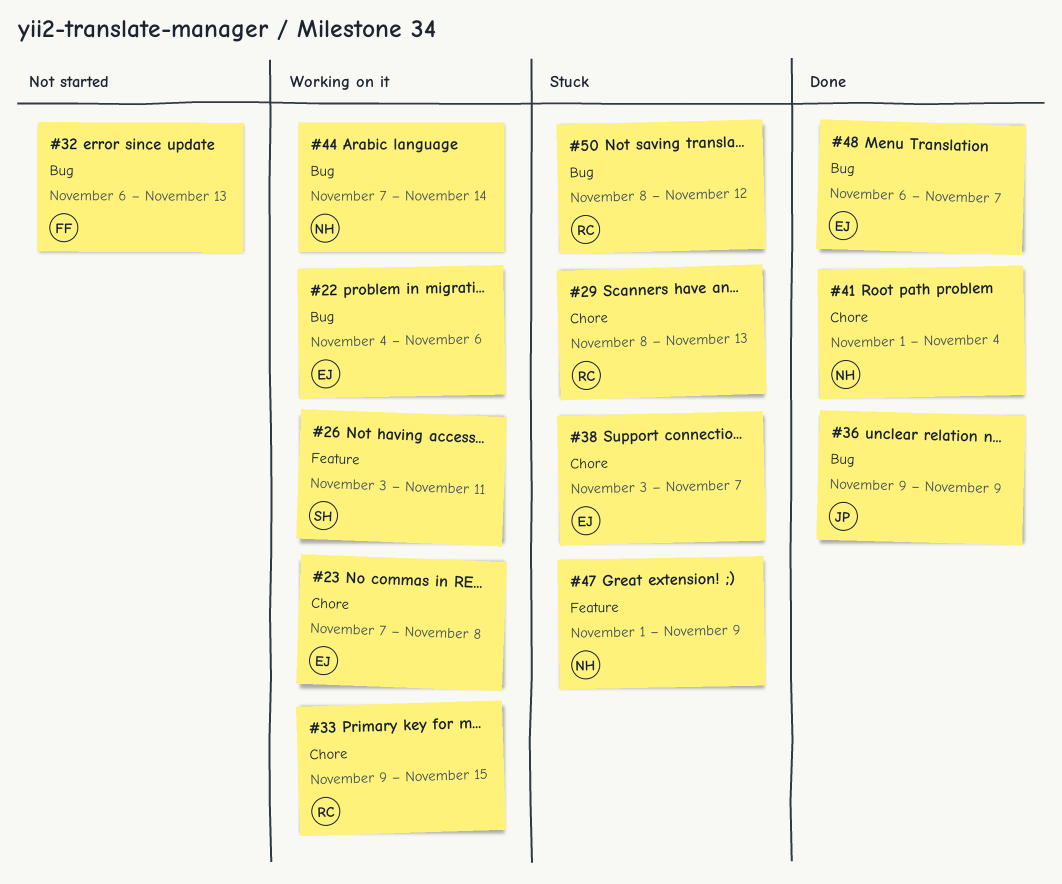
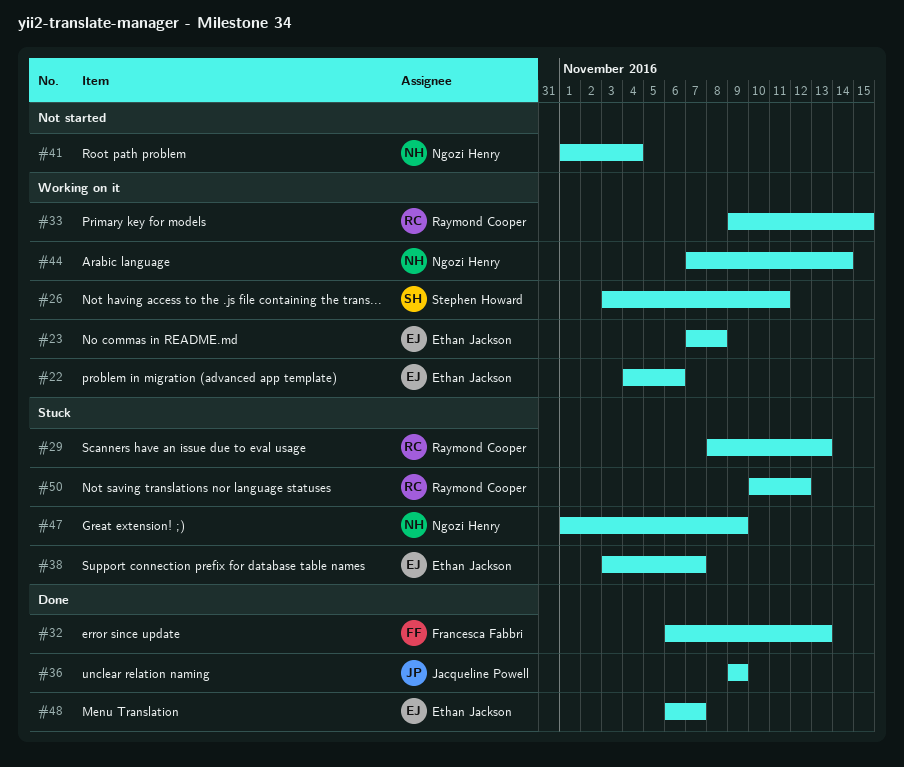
#32, status: Not started -> Done
#41, status: Done -> Not started
#50, start: Nov 8 -> Nov 10

